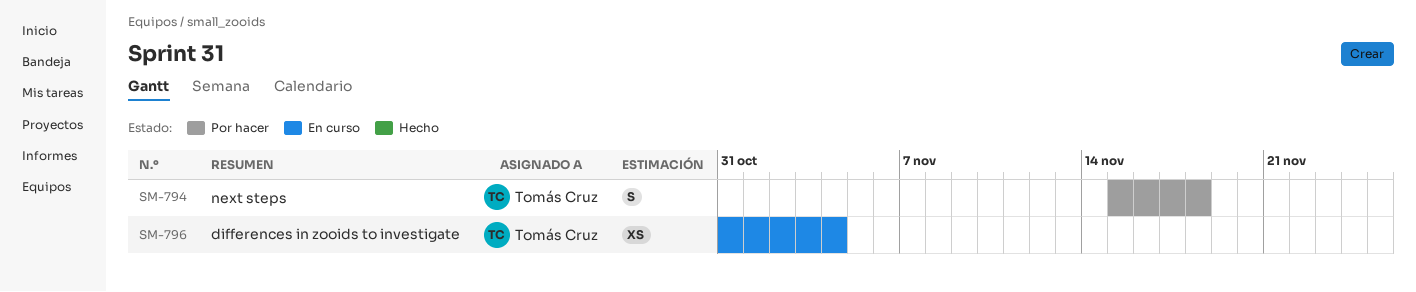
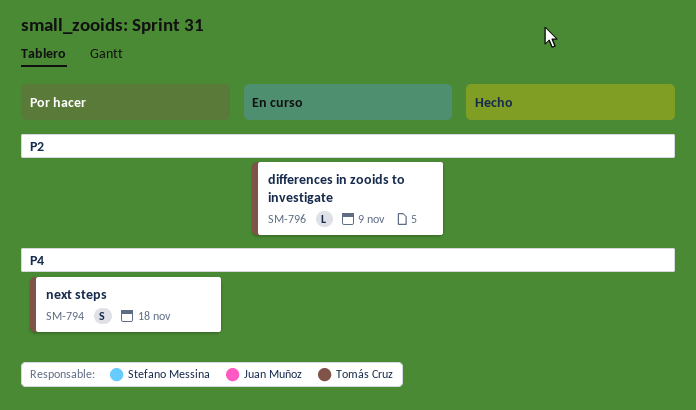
SM-796, estimate: XS -> L
SM-796, due: Nov 4 -> Nov 9

